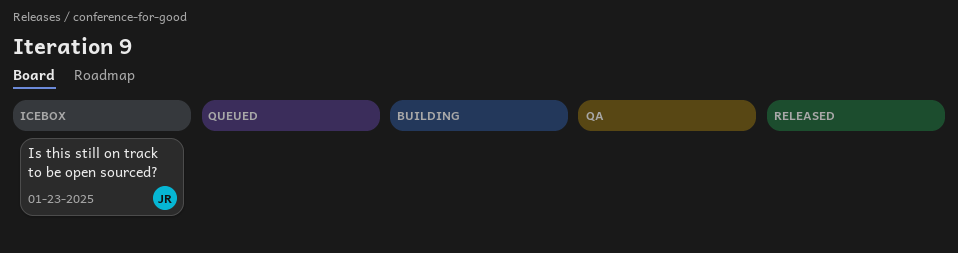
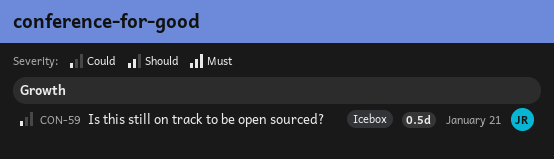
Is this still on track to be open sourced?, due: Jan 23 -> Jan 21

